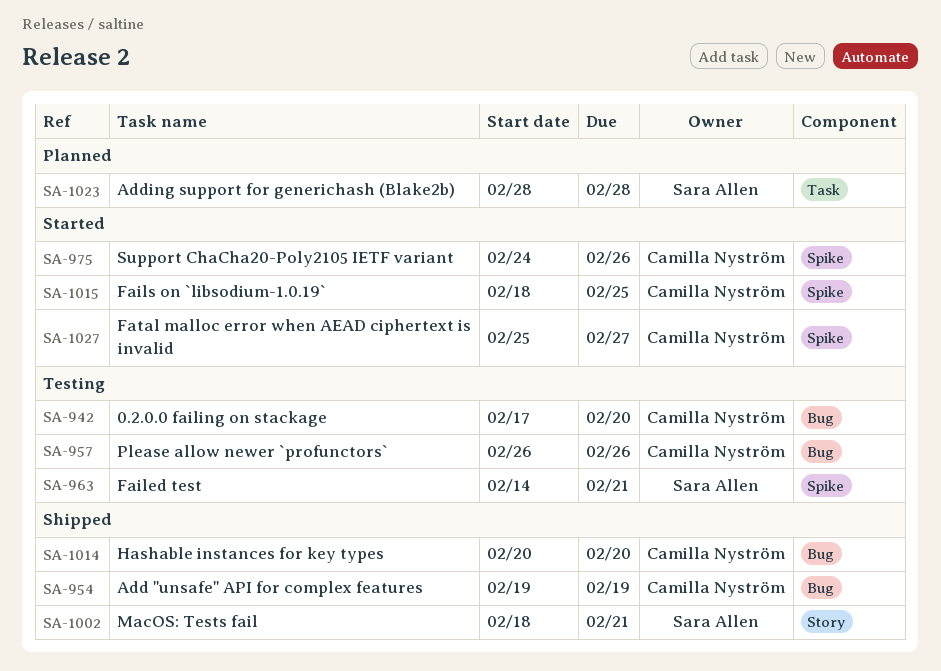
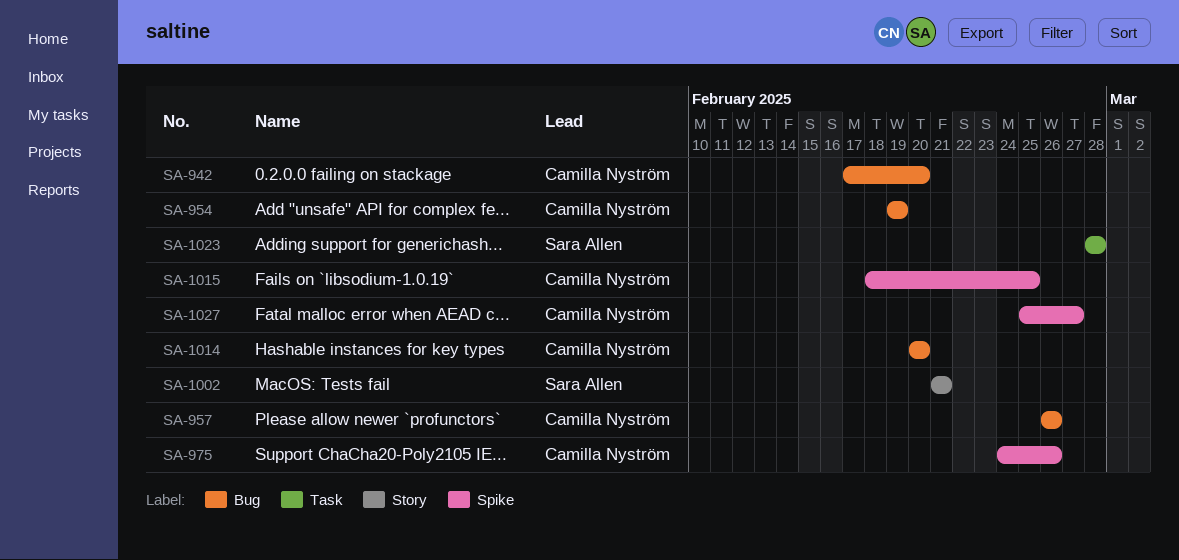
SA-963: present -> none
SA-1002, start: Feb 18 -> Feb 21

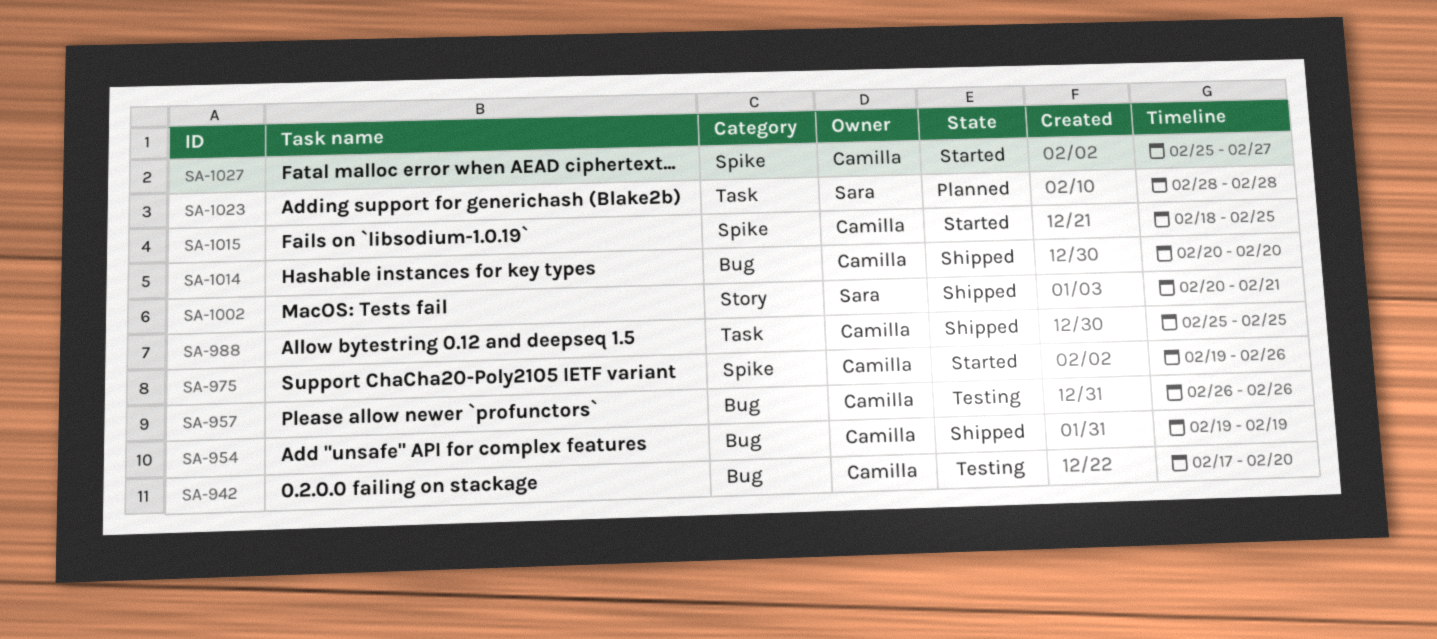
SA-975, start: Feb 24 -> Feb 19
SA-988: none -> present
SA-1002, start: Feb 21 -> Feb 20

